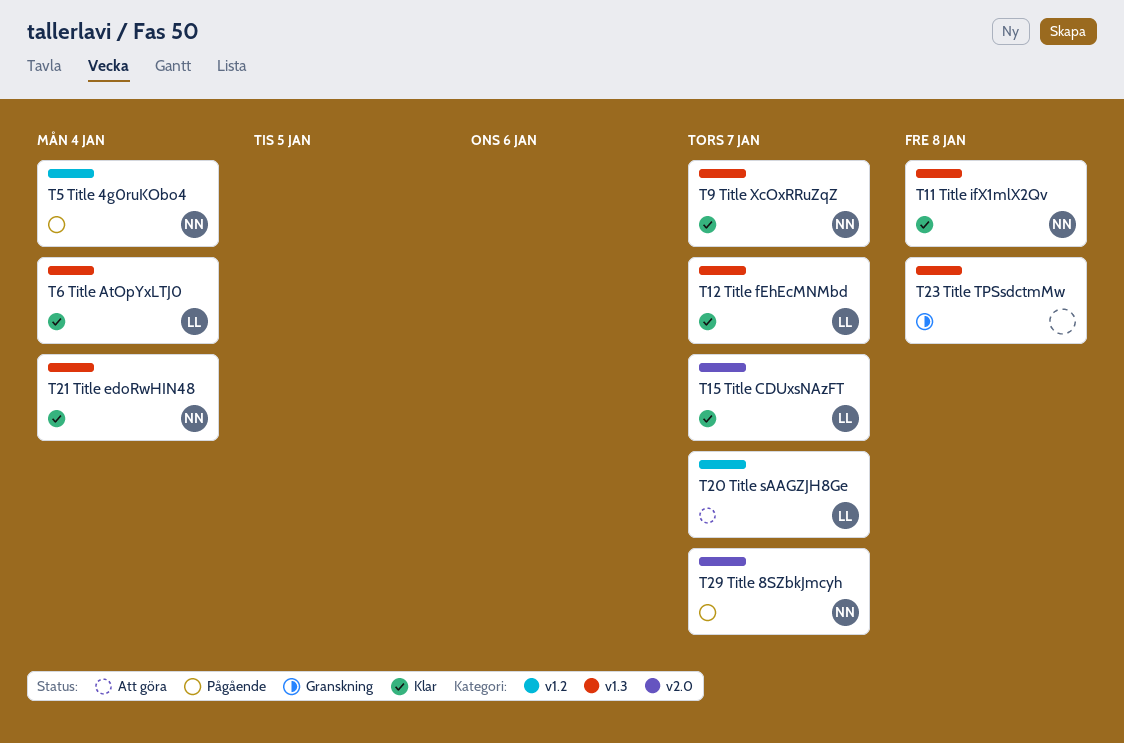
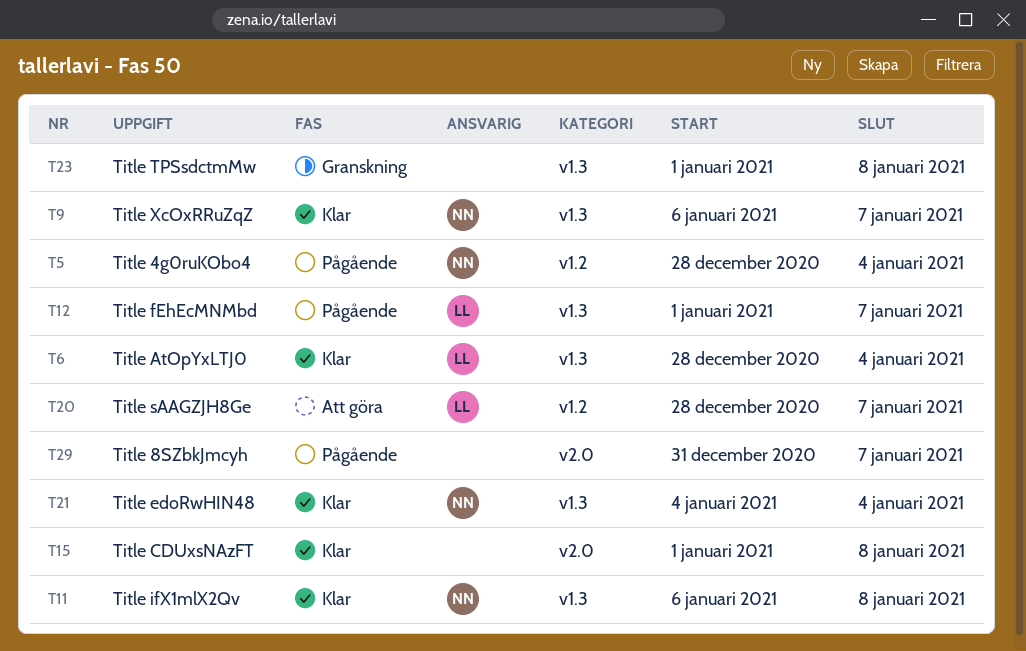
T12, status: Klar -> Pågående
T15, owner: LL -> none
T15, due: Jan 7 -> Jan 8
T29, owner: NN -> none

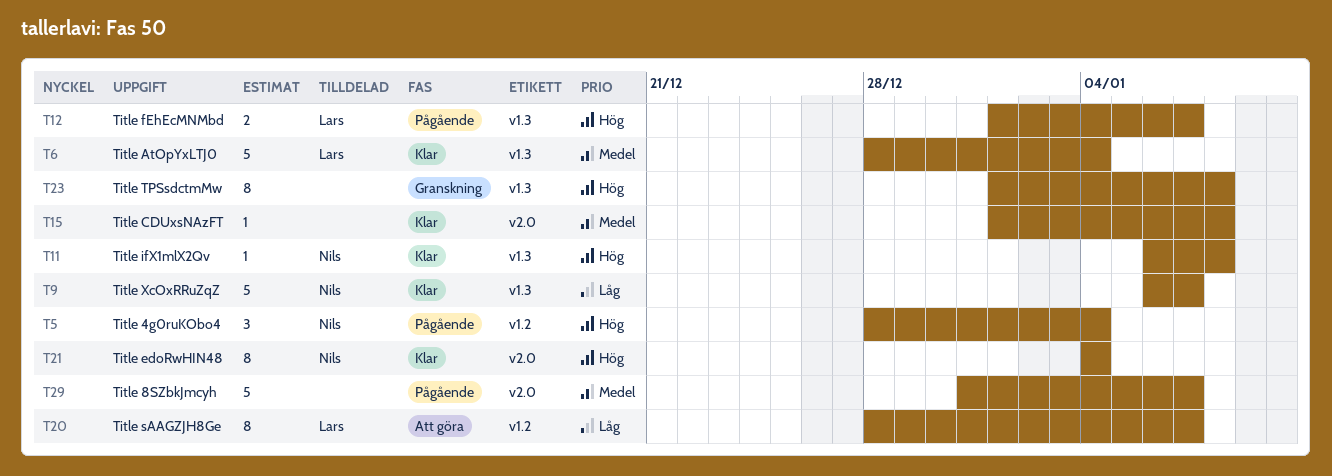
T21, label: v1.3 -> v2.0

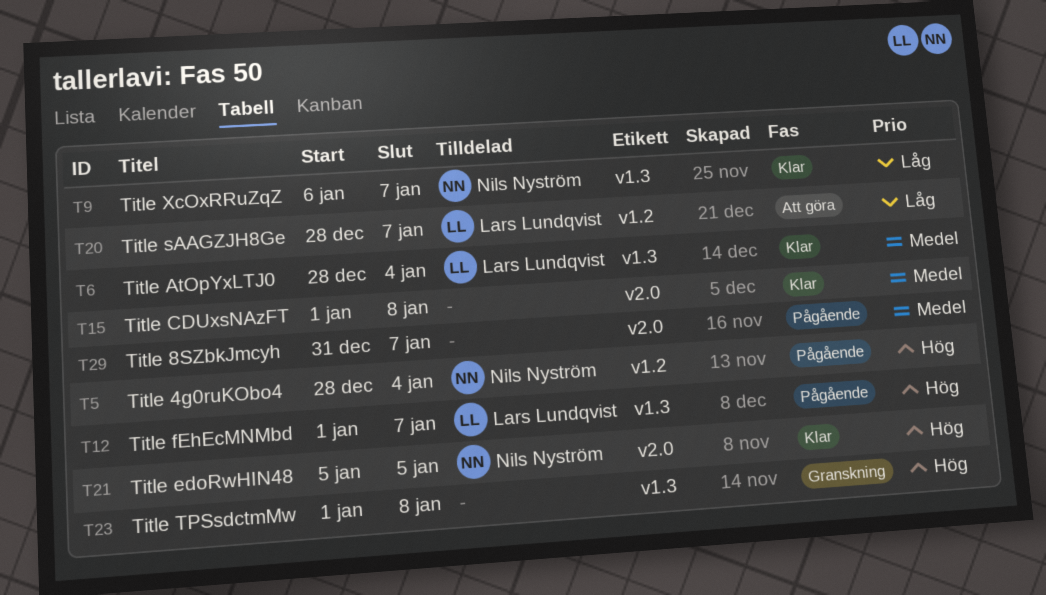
T11: present -> none
T21, start: Jan 4 -> Jan 5
T21, due: Jan 4 -> Jan 5

